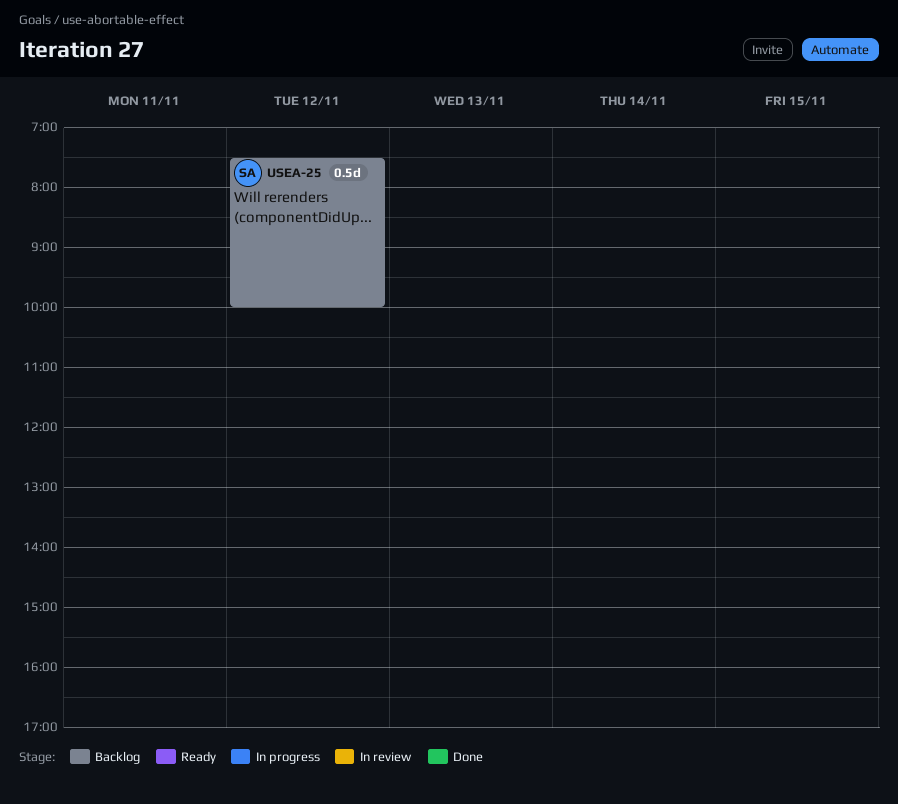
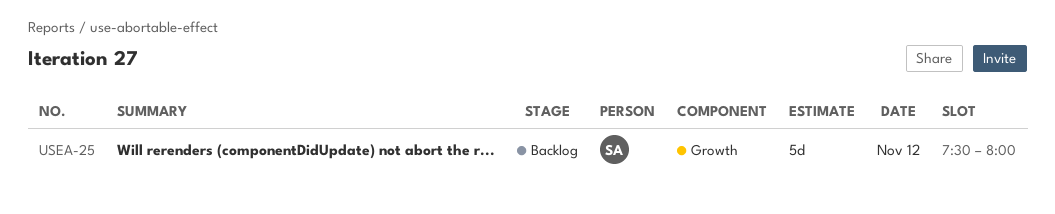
USEA-25, estimate: 0.5d -> 5d
USEA-25, ends: 10:00 -> 08:00

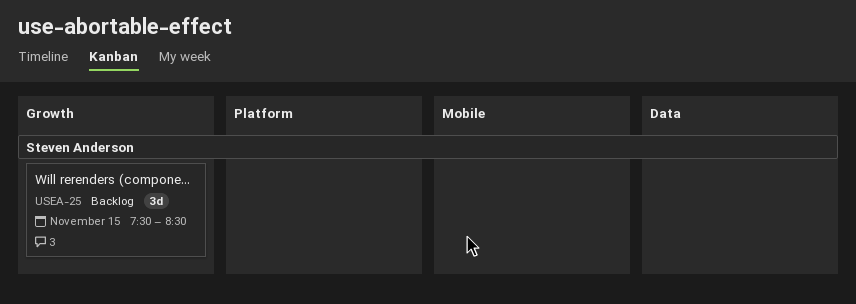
USEA-25, estimate: 5d -> 3d
USEA-25, day: Nov 12 -> Nov 15
USEA-25, ends: 08:00 -> 08:30

